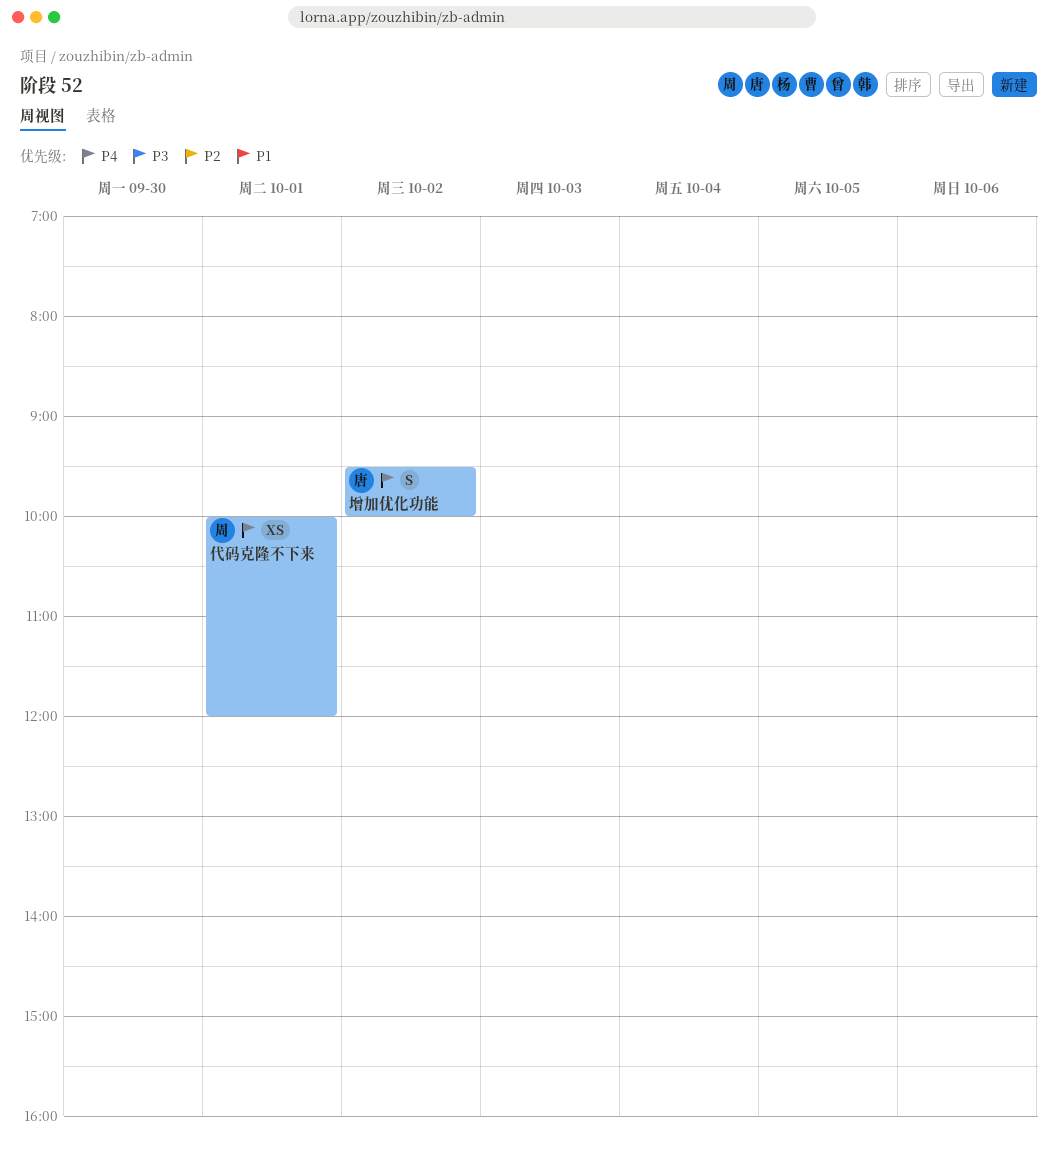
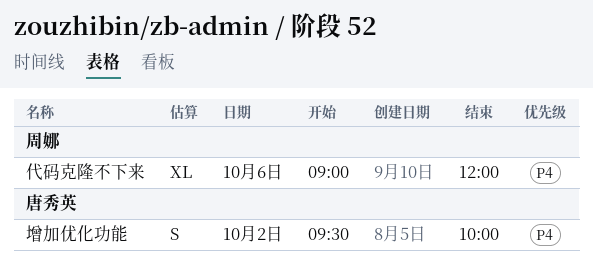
代码克隆不下来, estimate: XS -> XL
代码克隆不下来, day: Oct 1 -> Oct 6
代码克隆不下来, begins: 10:00 -> 09:00

